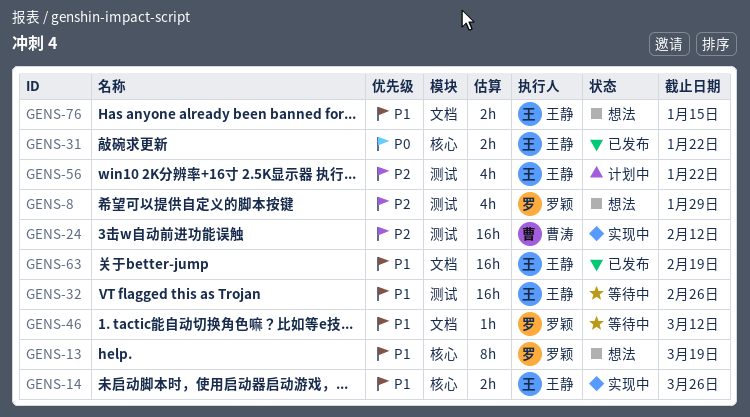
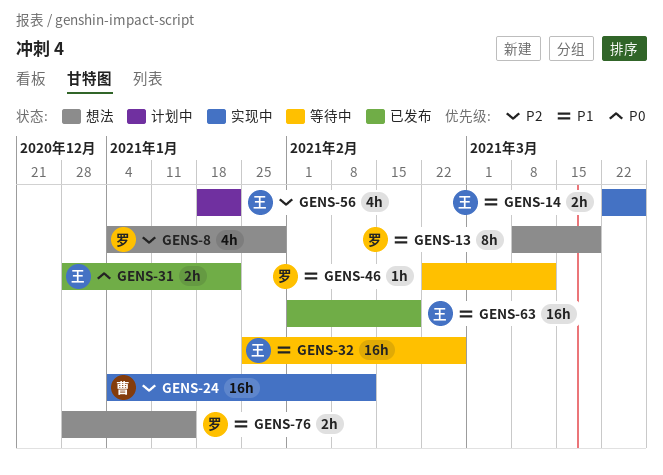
GENS-76, owner: 王静 -> 罗颖

